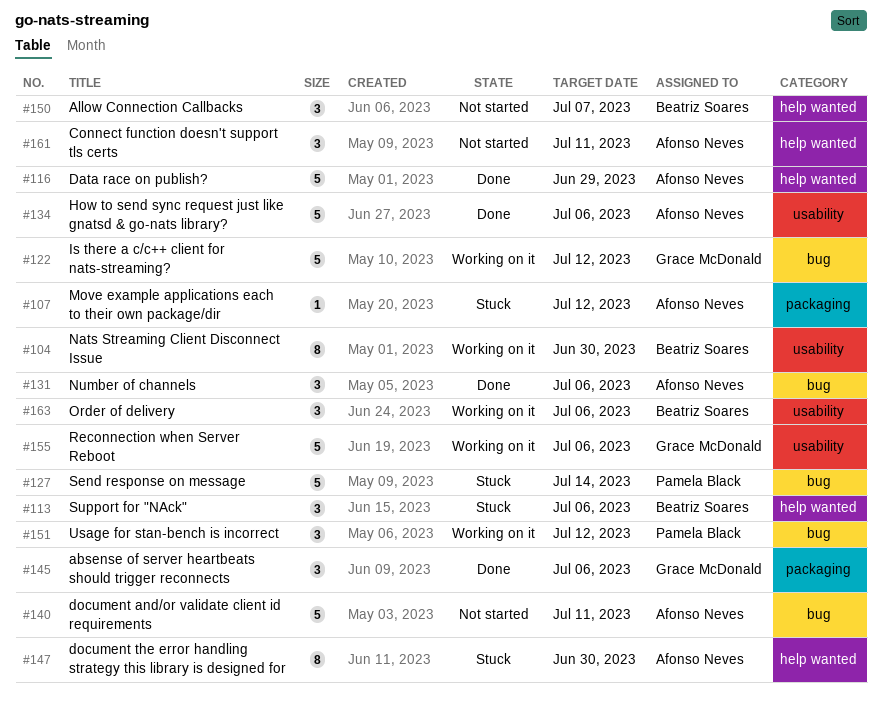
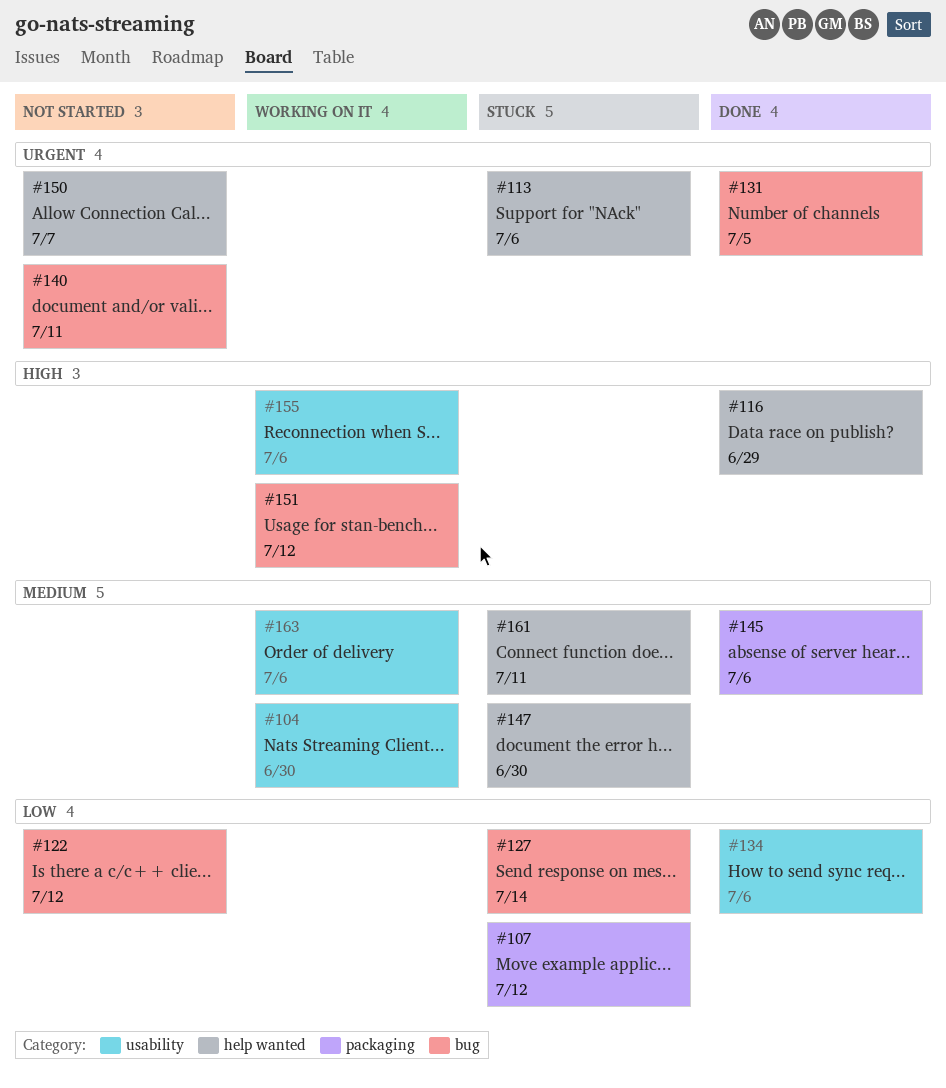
#122, status: Working on it -> Not started
#131, due: Jul 6 -> Jul 5
#161, status: Not started -> Stuck

